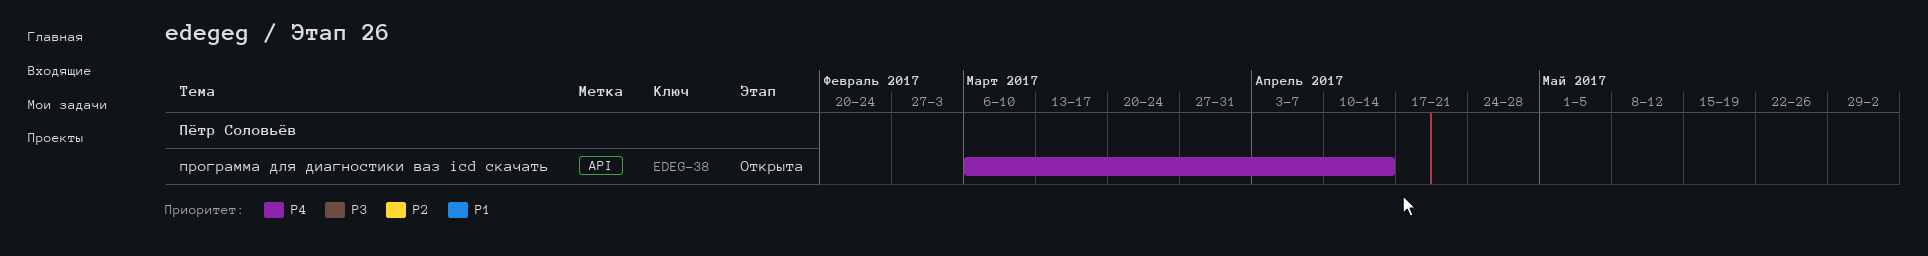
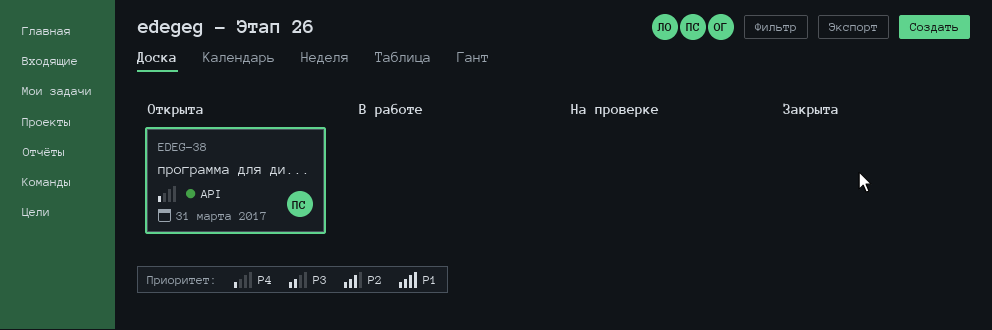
EDEG-38, due: Apr 14 -> Mar 31

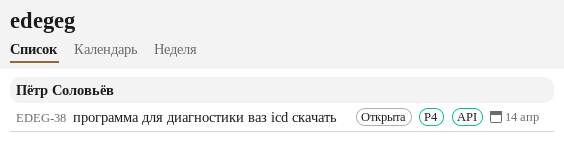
EDEG-38, due: Mar 31 -> Apr 14

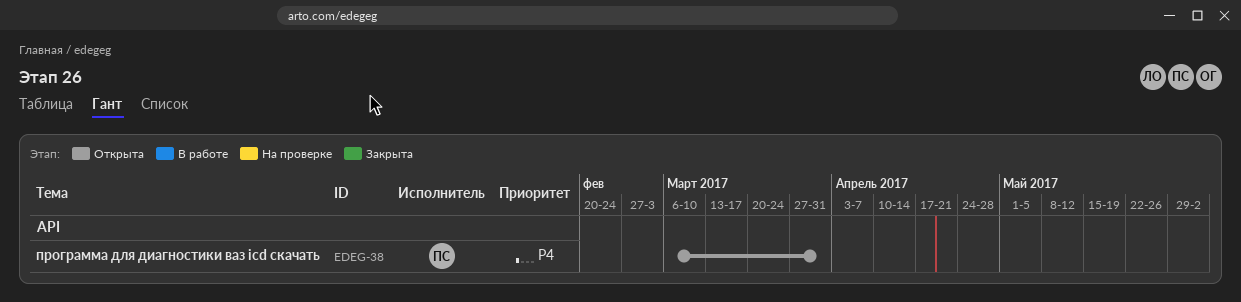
EDEG-38, due: Apr 14 -> Mar 31

